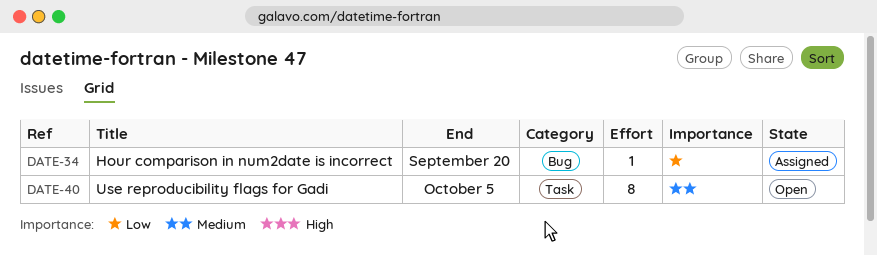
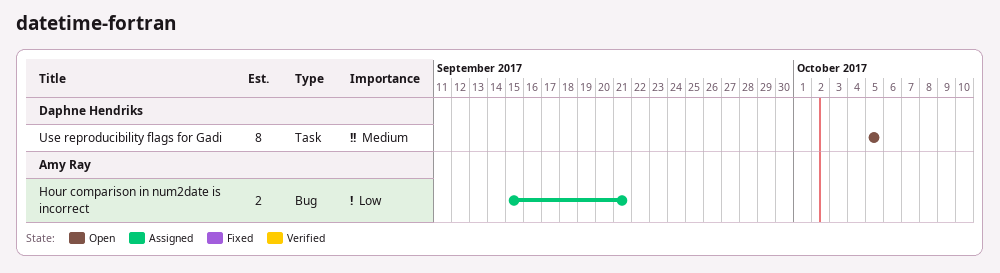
Hour comparison in num2date is incorrect, estimate: 1 -> 2
Hour comparison in num2date is incorrect, due: Sep 20 -> Sep 21

